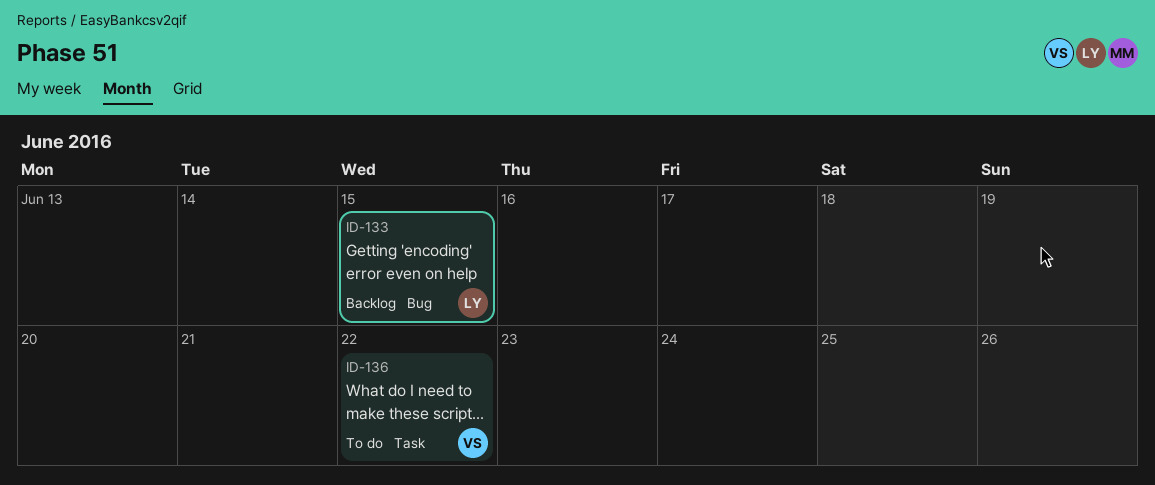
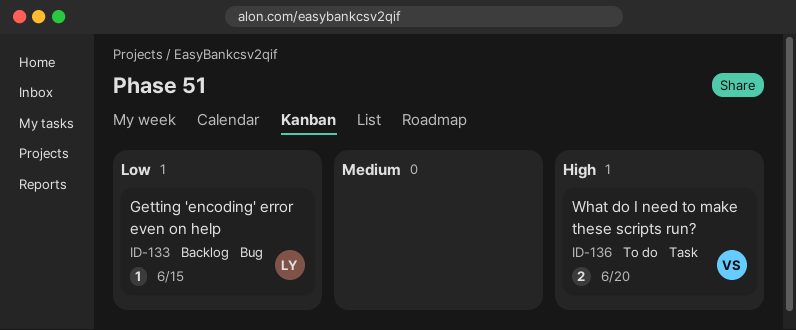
ID-136, due: Jun 22 -> Jun 20

